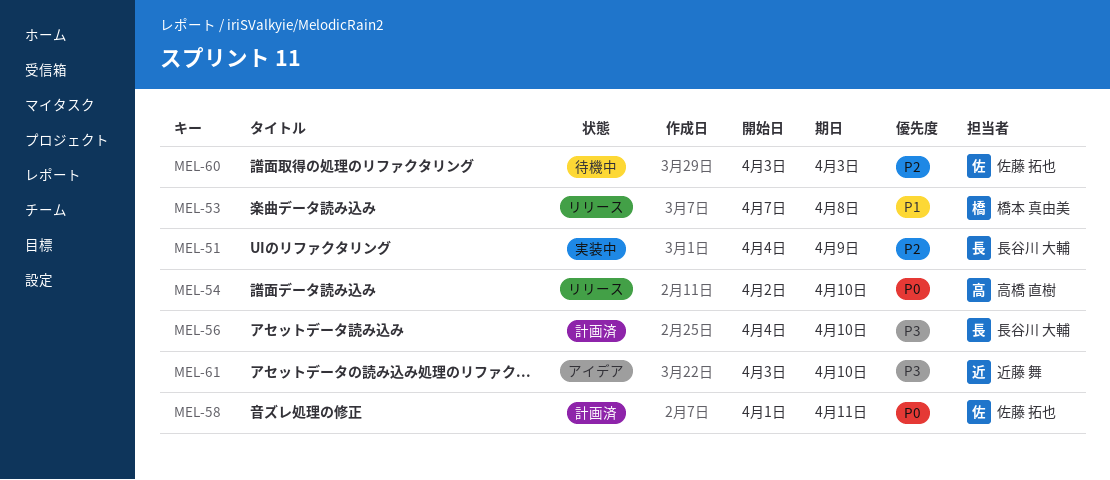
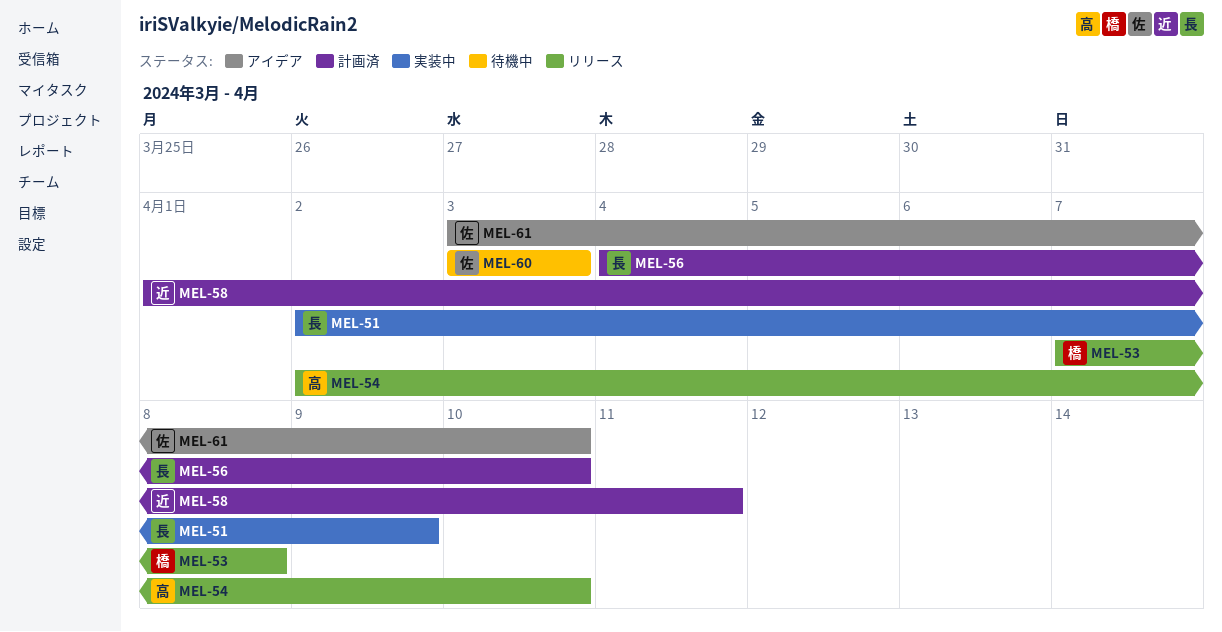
MEL-51, start: Apr 4 -> Apr 2
MEL-58, owner: 佐藤 拓也 -> 近藤 舞
MEL-61, owner: 近藤 舞 -> 佐藤 拓也

